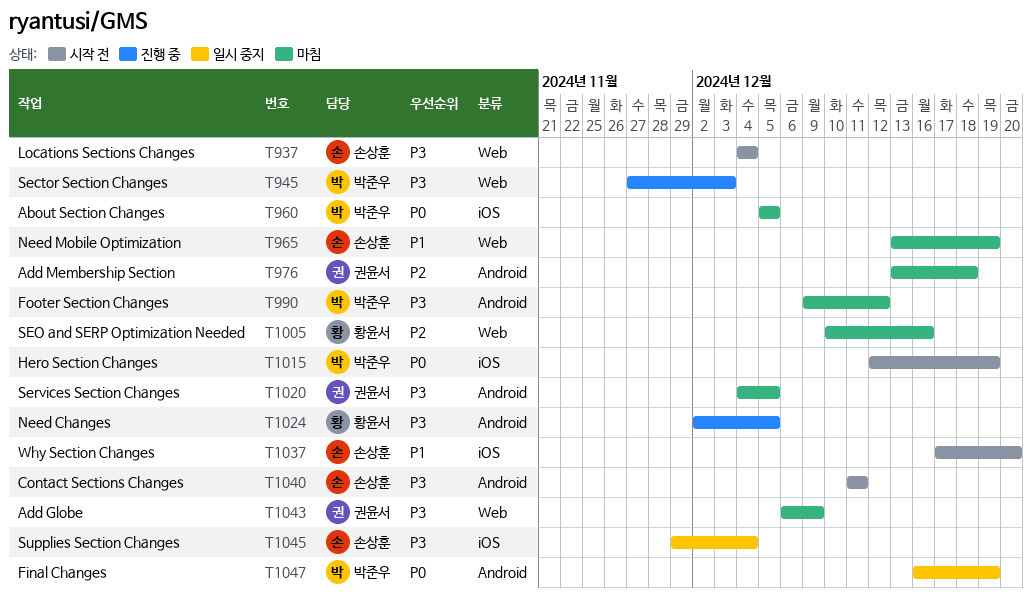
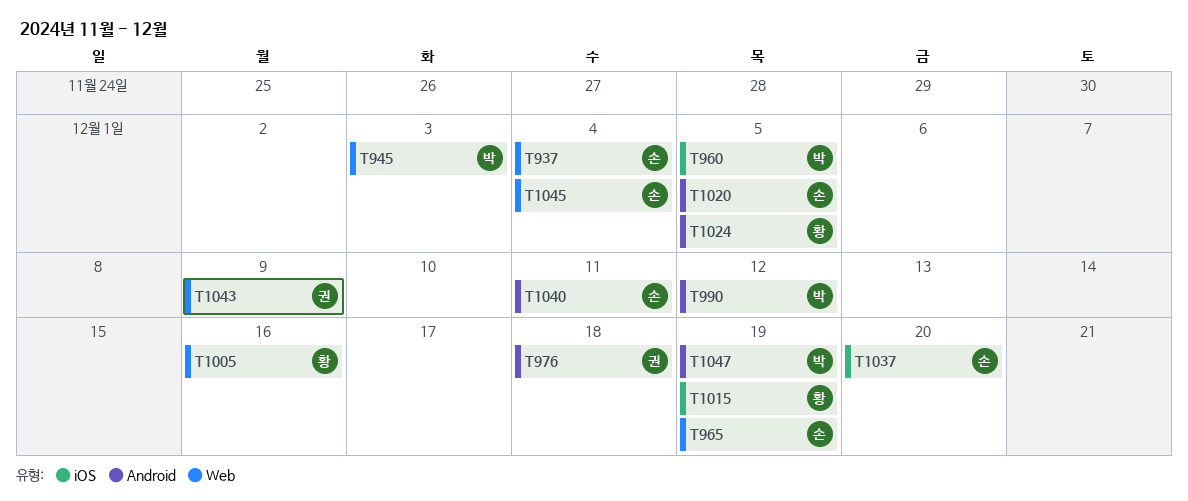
T1015, owner: 박준우 -> 황윤서
T1020, owner: 권윤서 -> 손상훈
T1045, label: iOS -> Web

